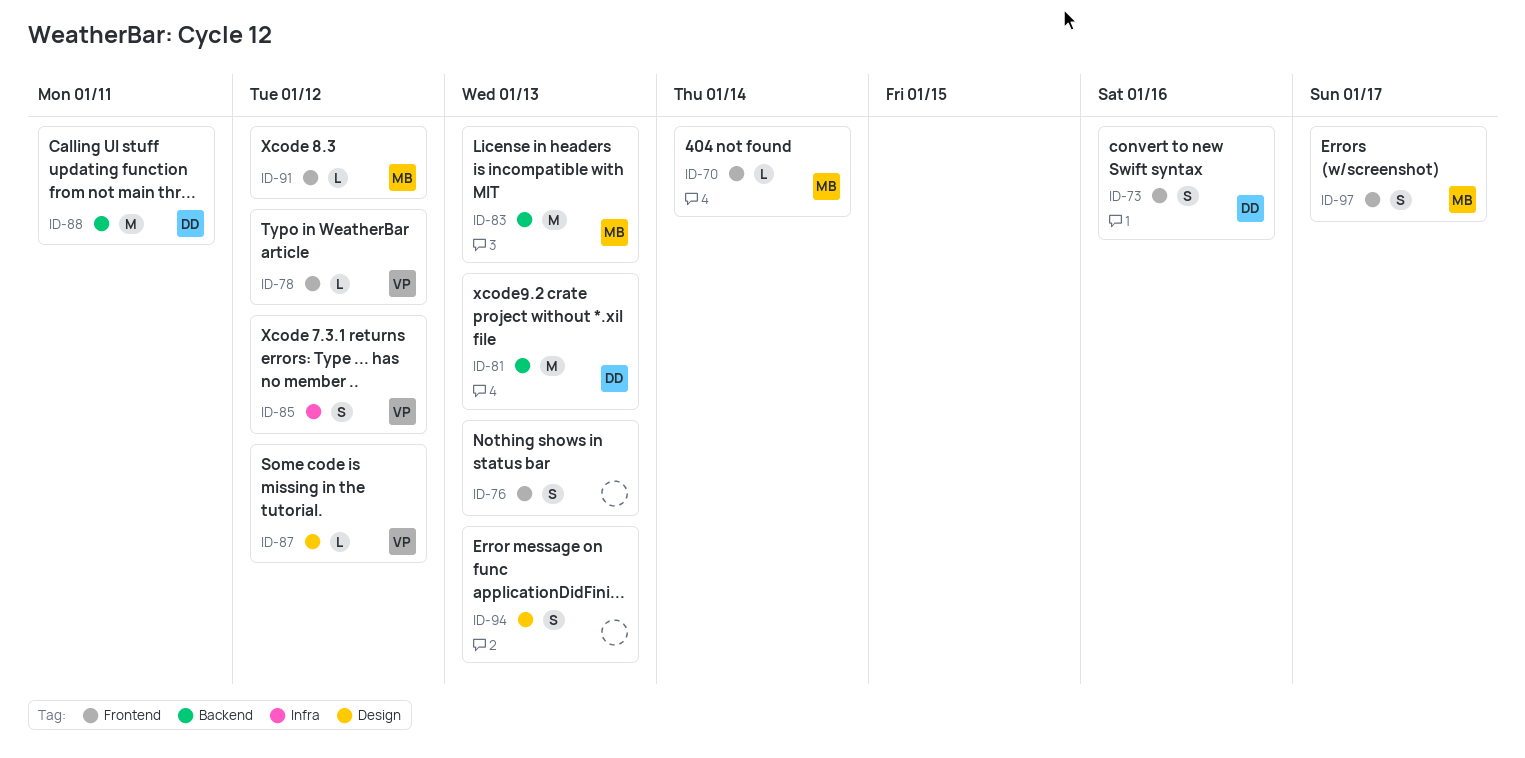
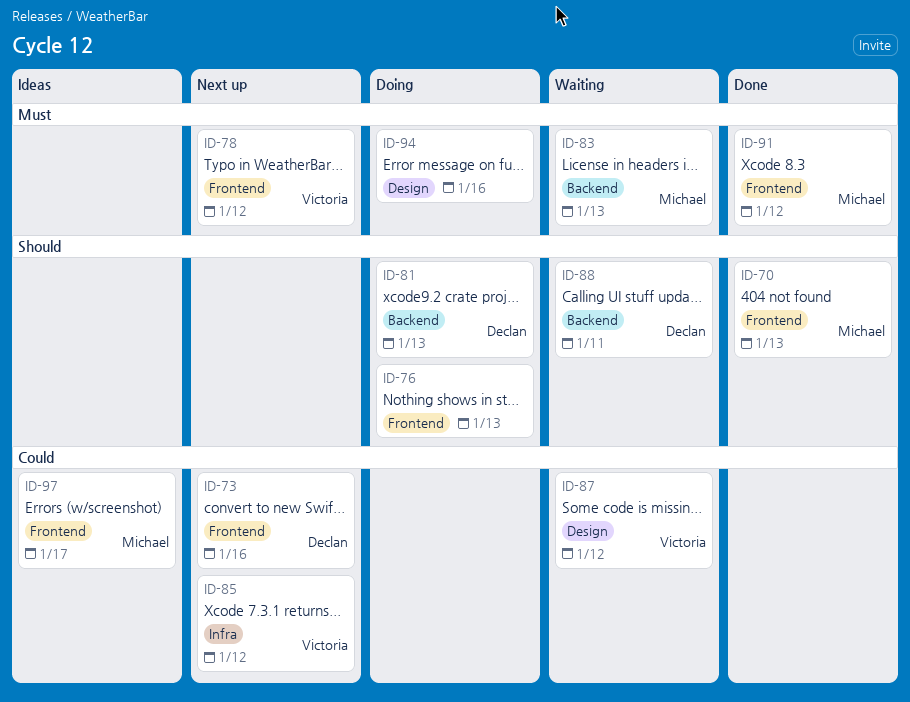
ID-70, due: Jan 14 -> Jan 13
ID-94, due: Jan 13 -> Jan 16

